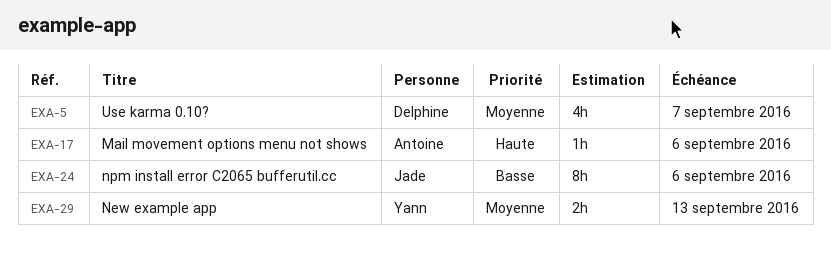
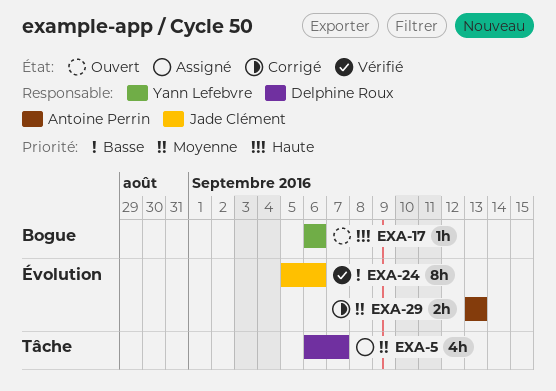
EXA-17, owner: Antoine Perrin -> Yann Lefebvre
EXA-29, owner: Yann Lefebvre -> Antoine Perrin

